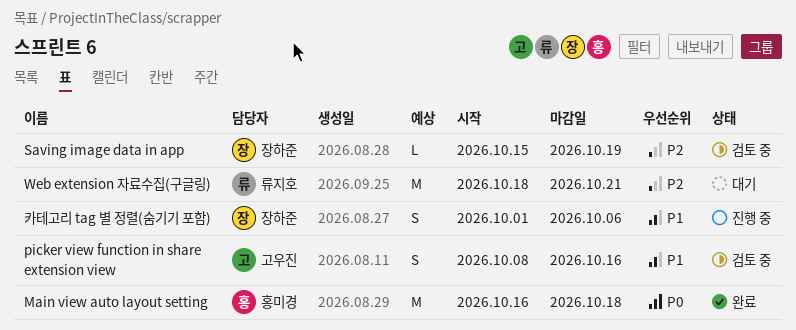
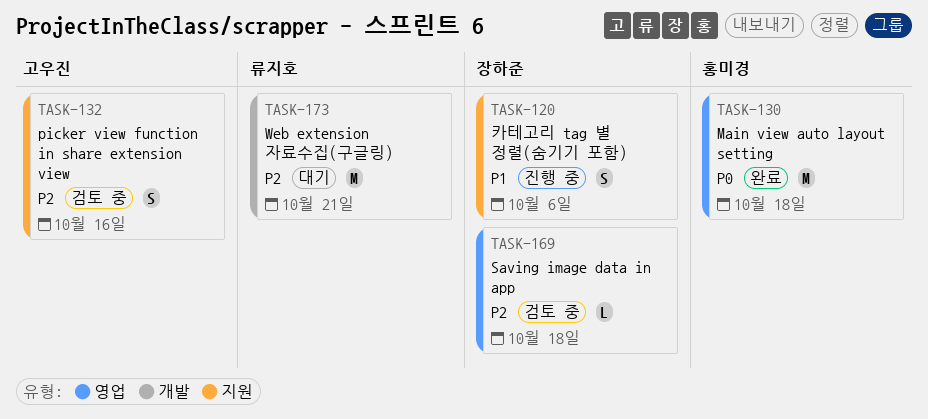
picker view function in share extension view, priority: P1 -> P2
Saving image data in app, due: Oct 19 -> Oct 18

